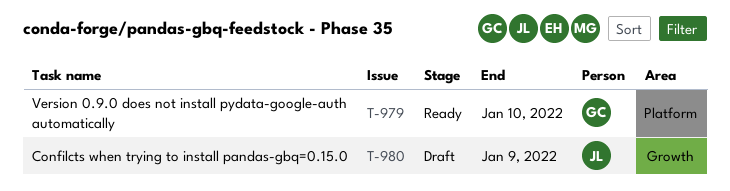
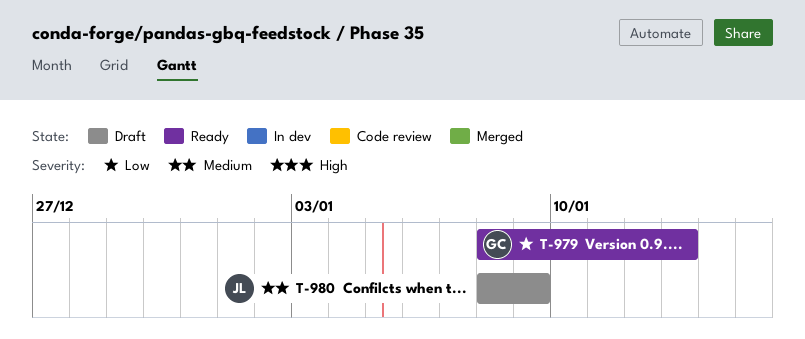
T-979, due: Jan 10 -> Jan 13

